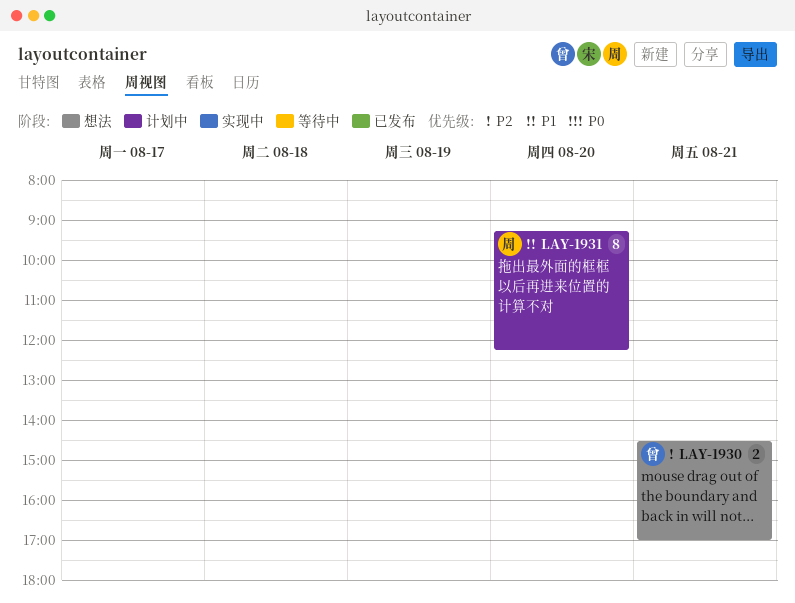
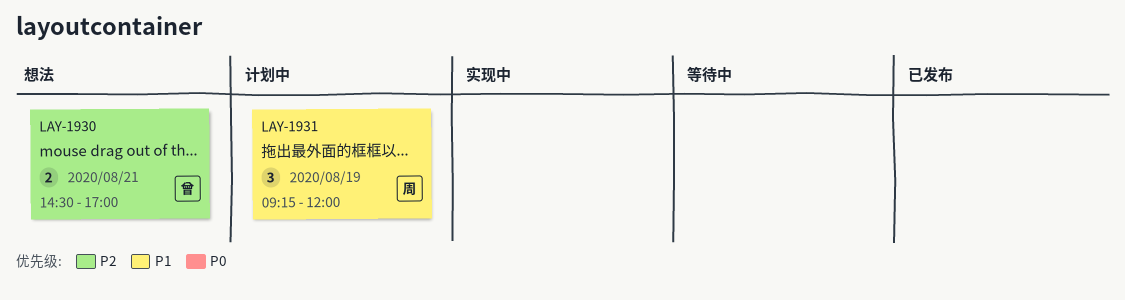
LAY-1931, estimate: 8 -> 3
LAY-1931, day: Aug 20 -> Aug 19
LAY-1931, ends: 12:15 -> 12:00

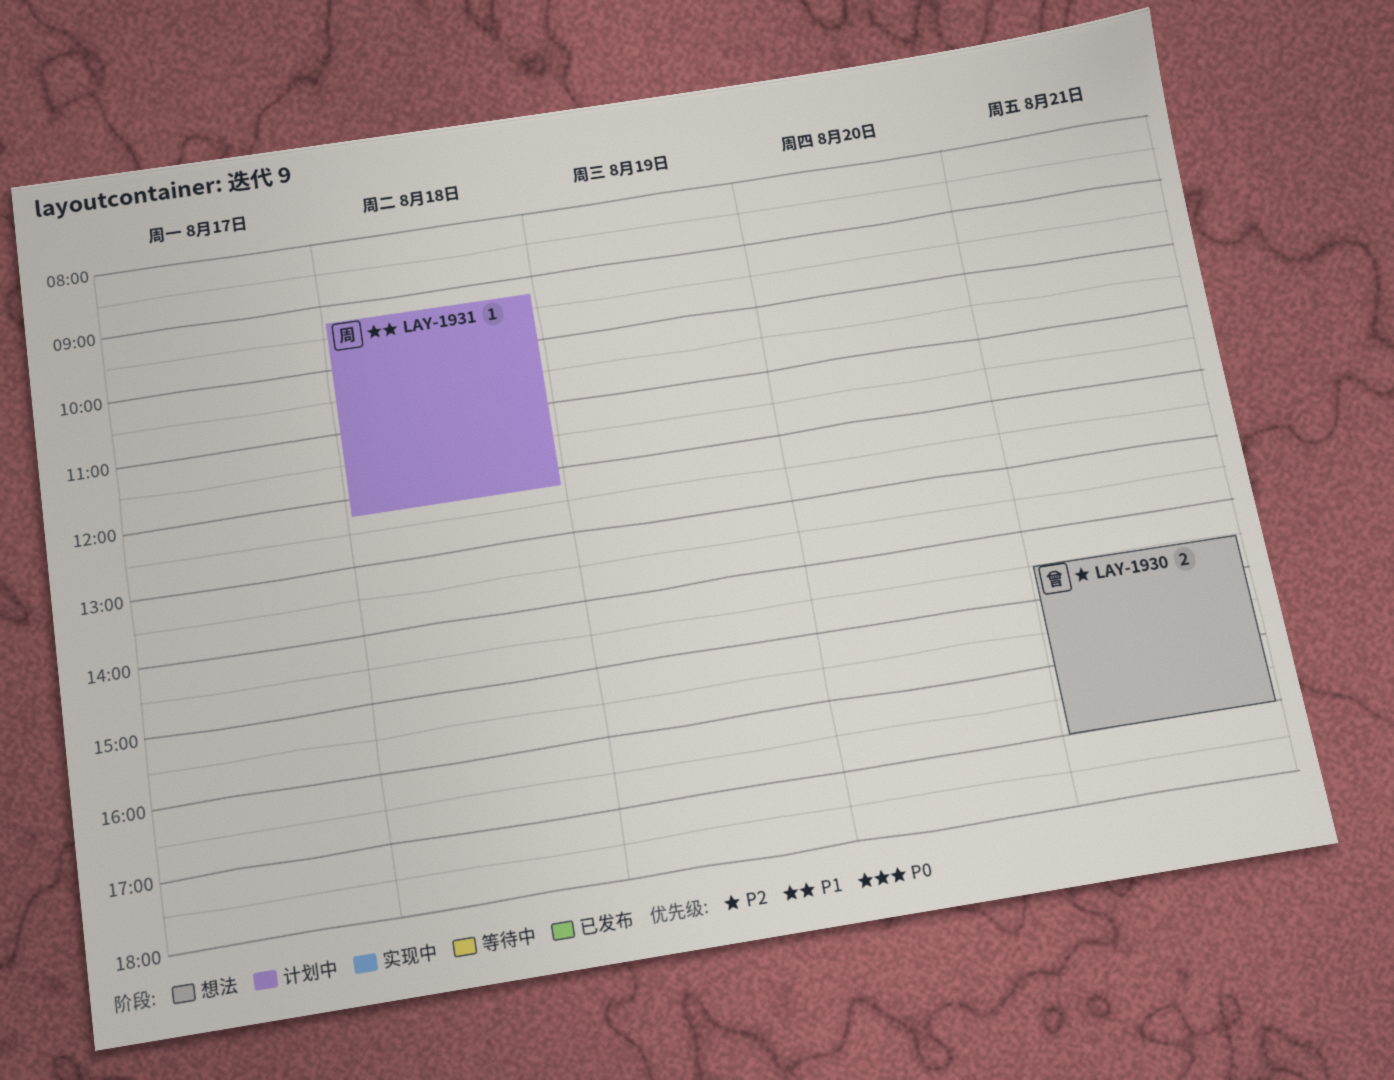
LAY-1931, estimate: 3 -> 1
LAY-1931, day: Aug 19 -> Aug 18
LAY-1931, ends: 12:00 -> 12:15

